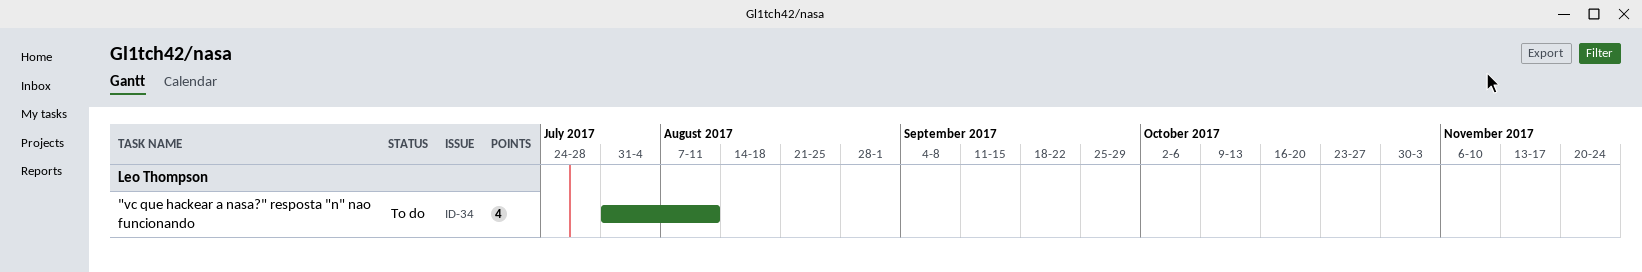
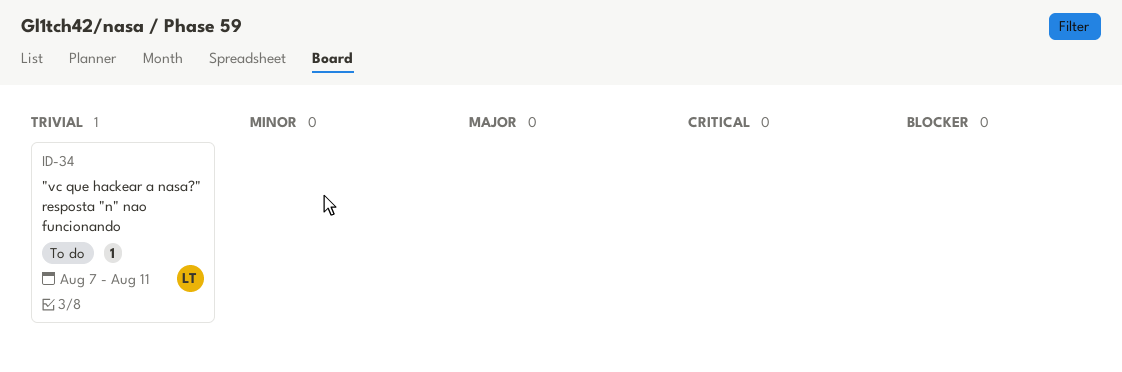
ID-34, estimate: 4 -> 1
ID-34, start: Jul 31 -> Aug 7

